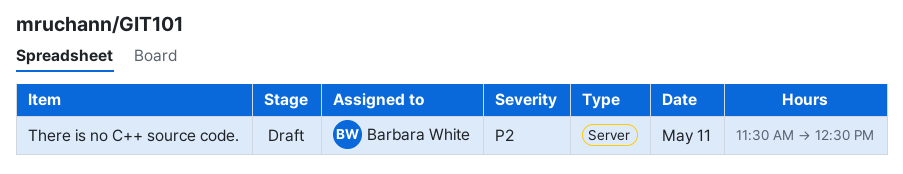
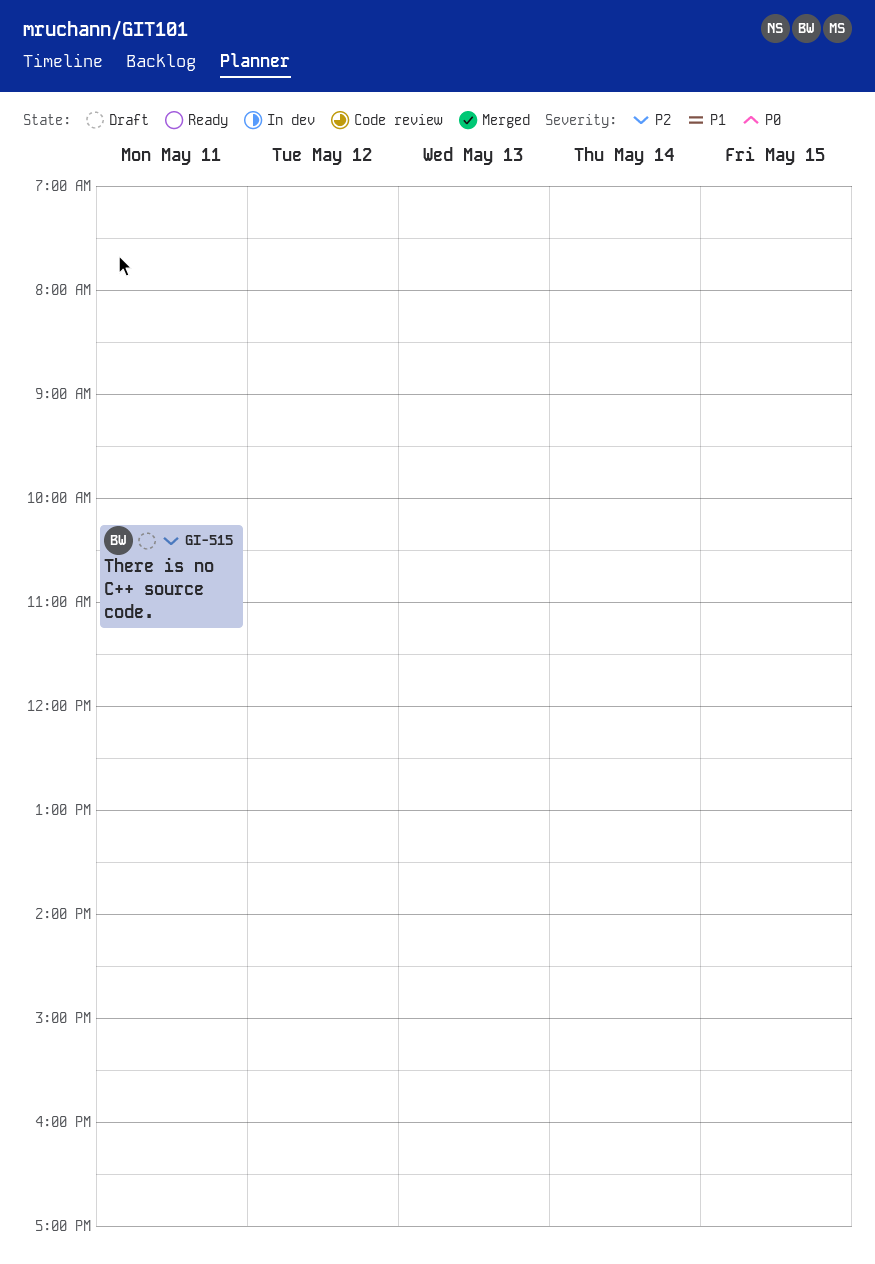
There is no C++ source code., begins: 11:30 -> 10:15
There is no C++ source code., ends: 12:30 -> 11:15

